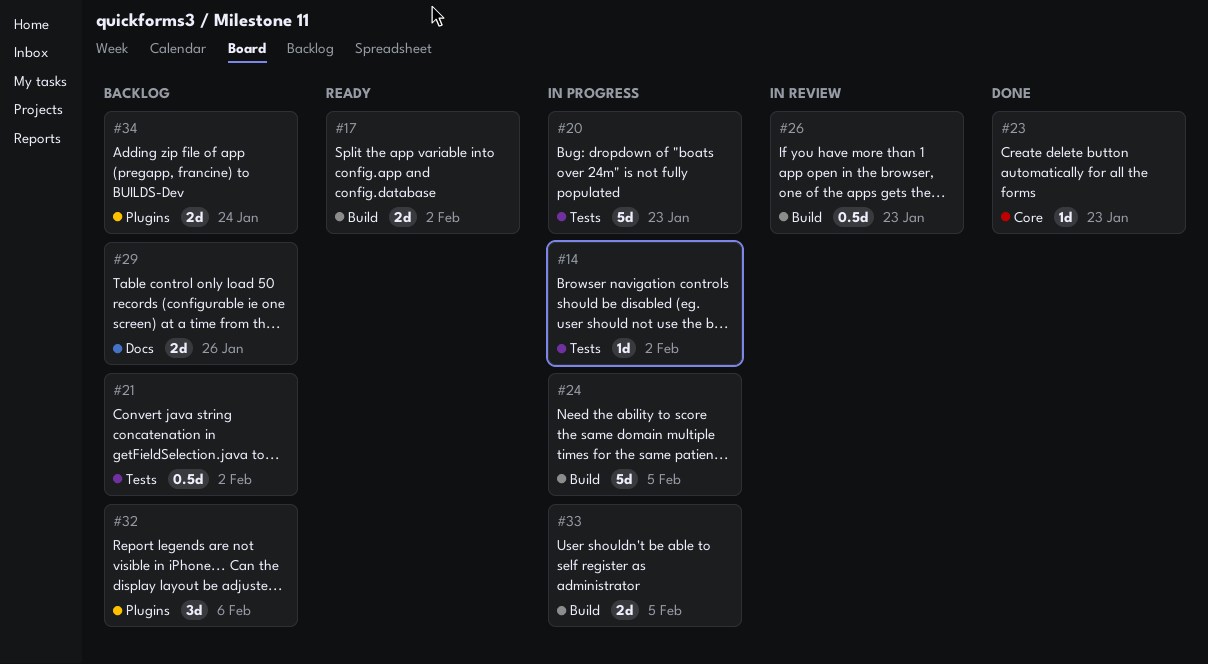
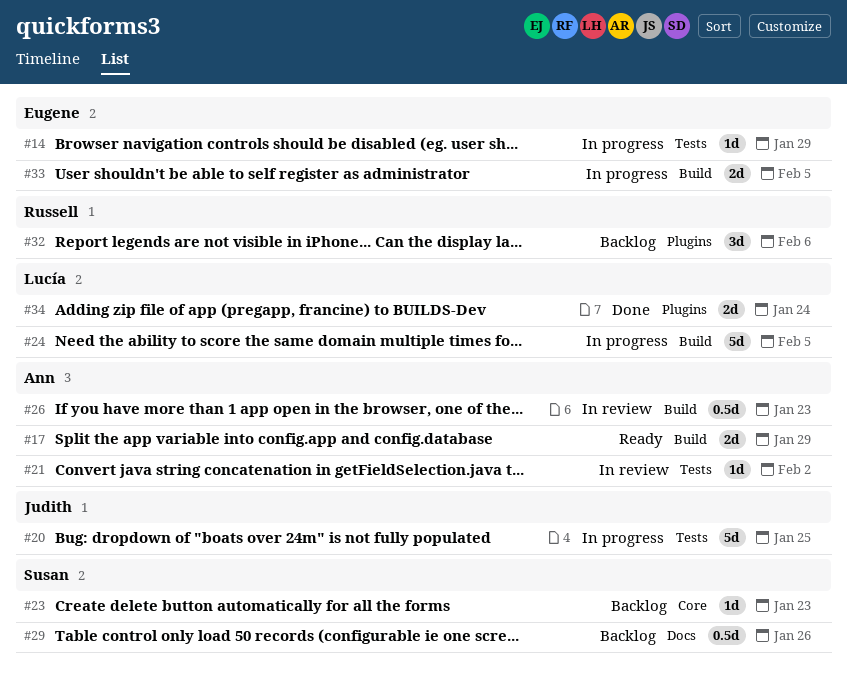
#14, due: Feb 2 -> Jan 29
#17, due: Feb 2 -> Jan 29
#20, due: Jan 23 -> Jan 25
#21, status: Backlog -> In review
#21, estimate: 0.5d -> 1d
#23, status: Done -> Backlog
#29, estimate: 2d -> 0.5d
#34, status: Backlog -> Done

